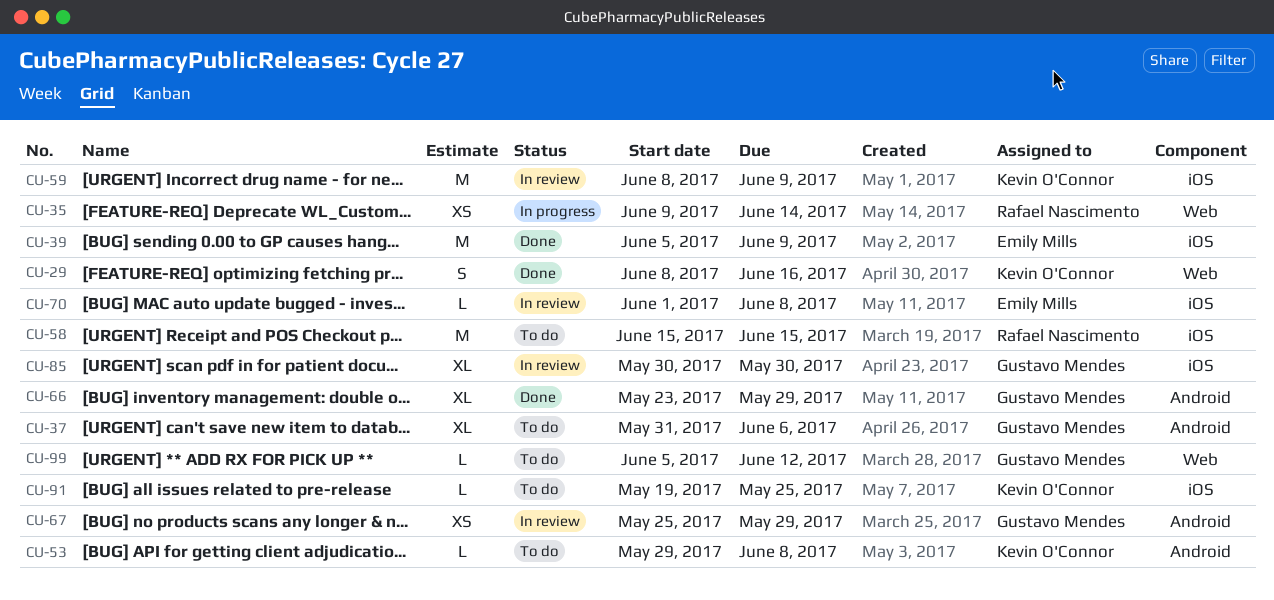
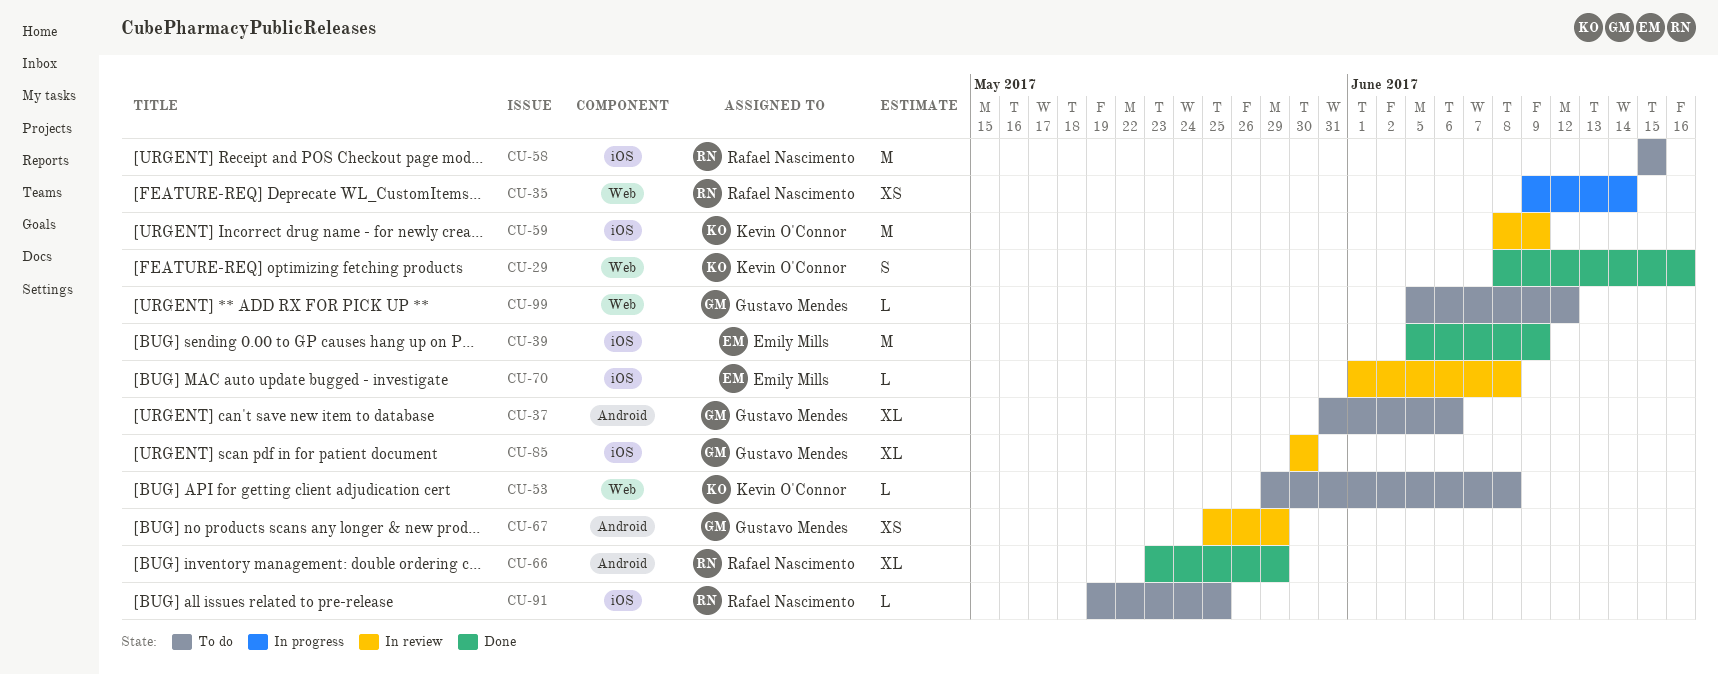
CU-53, label: Android -> Web
CU-66, owner: Gustavo Mendes -> Rafael Nascimento
CU-91, owner: Kevin O'Connor -> Rafael Nascimento

